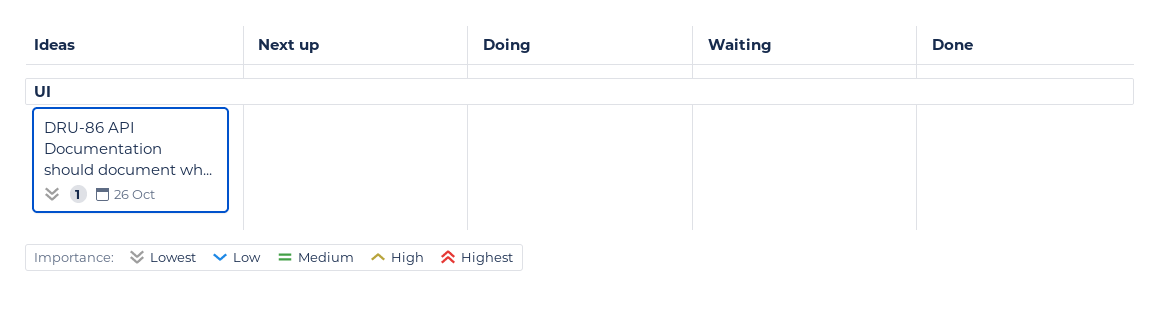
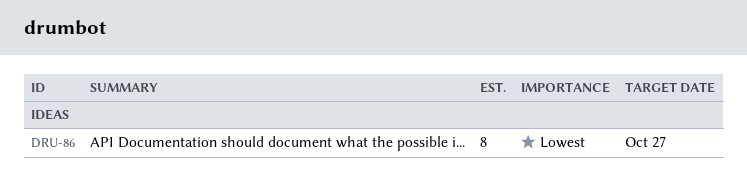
DRU-86, estimate: 1 -> 8
DRU-86, due: Oct 26 -> Oct 27

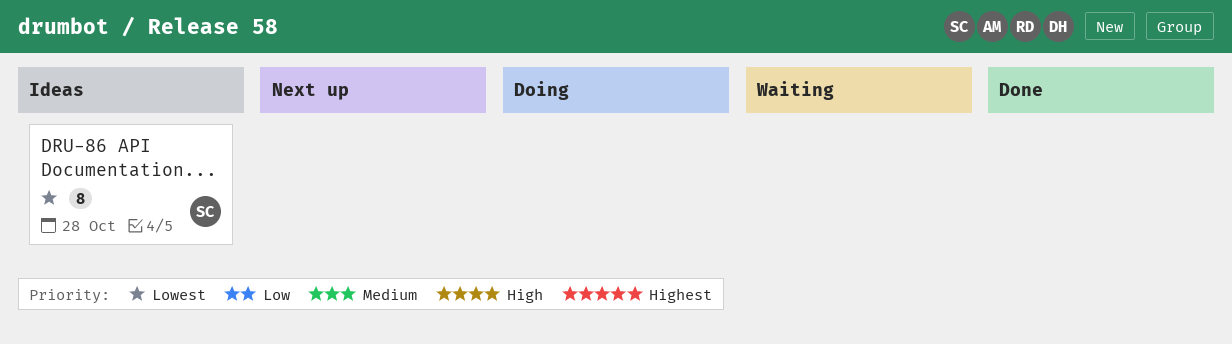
DRU-86, due: Oct 27 -> Oct 28

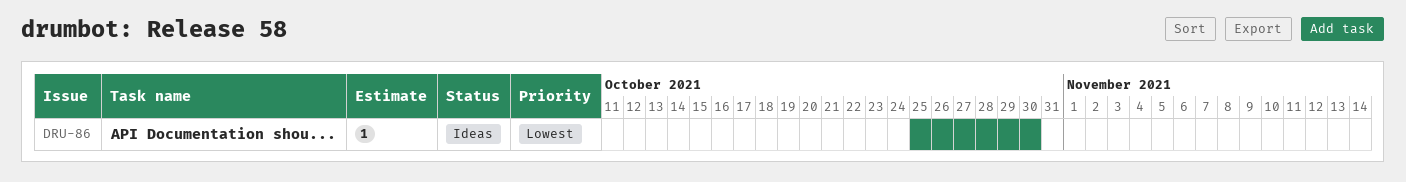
DRU-86, estimate: 8 -> 1
DRU-86, due: Oct 28 -> Oct 30

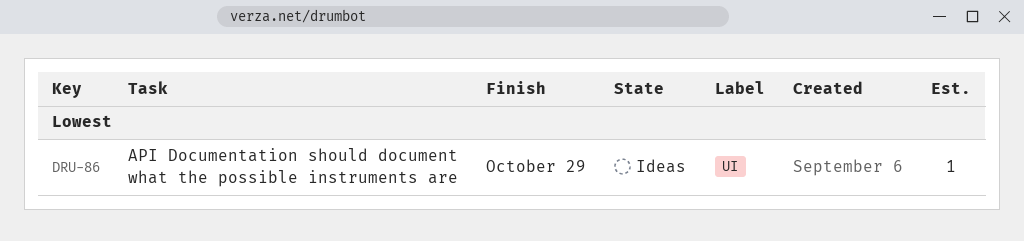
DRU-86, due: Oct 30 -> Oct 29

